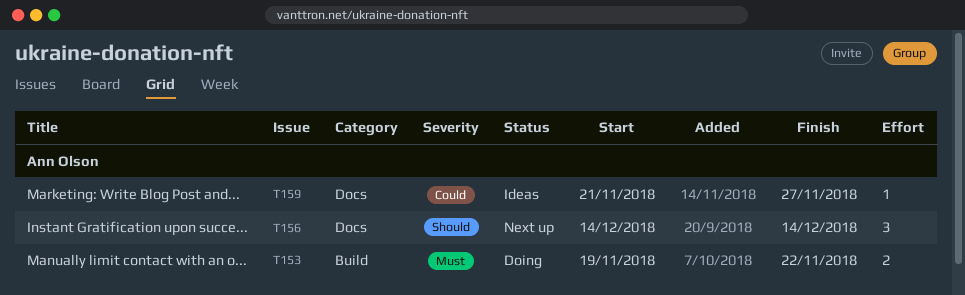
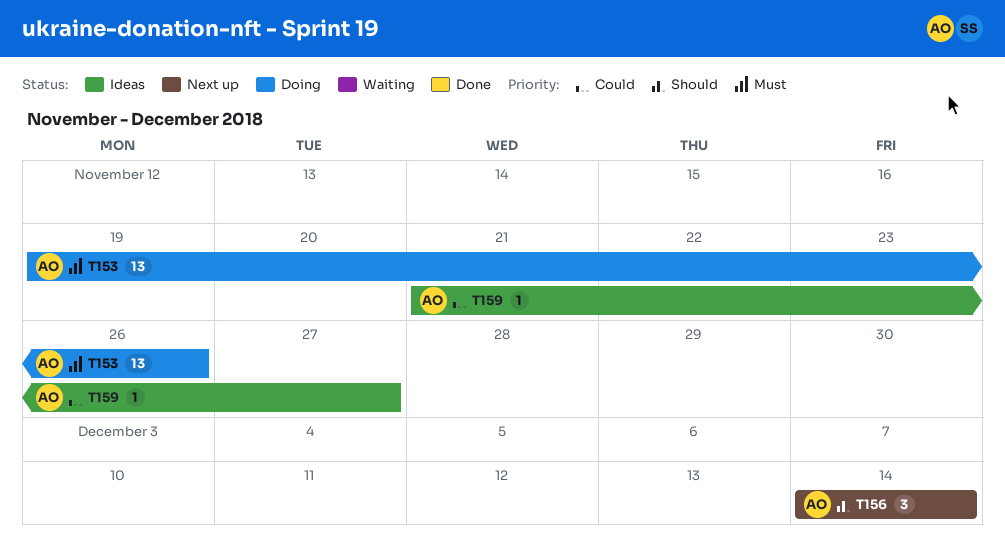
T153, estimate: 2 -> 13
T153, due: Nov 22 -> Nov 26

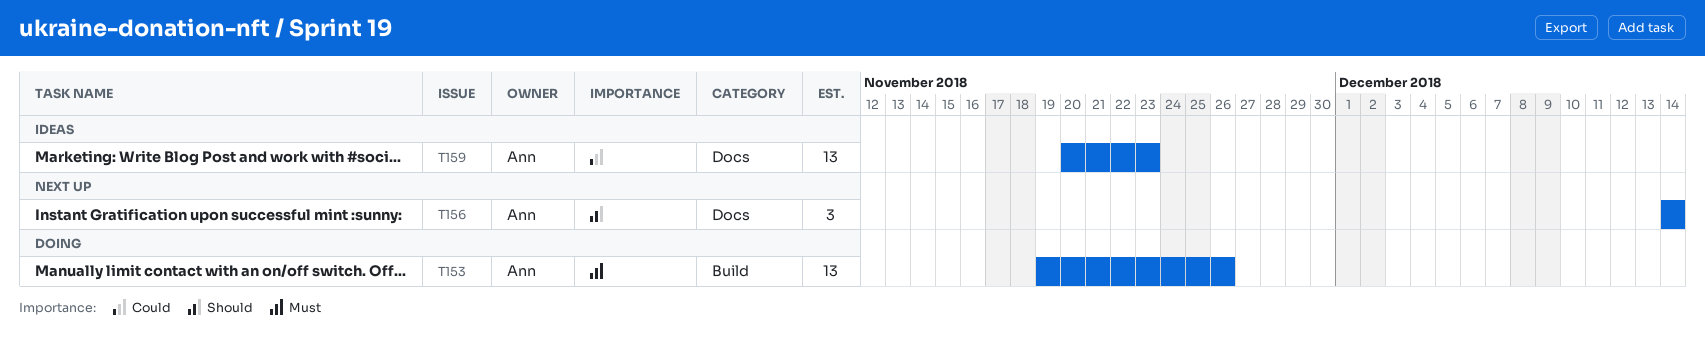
T159, estimate: 1 -> 13
T159, start: Nov 21 -> Nov 20
T159, due: Nov 27 -> Nov 23

